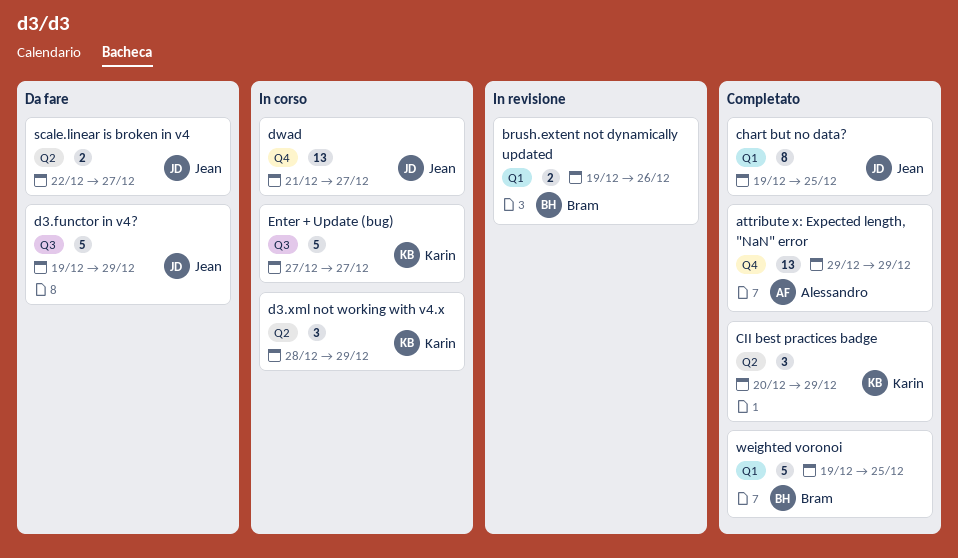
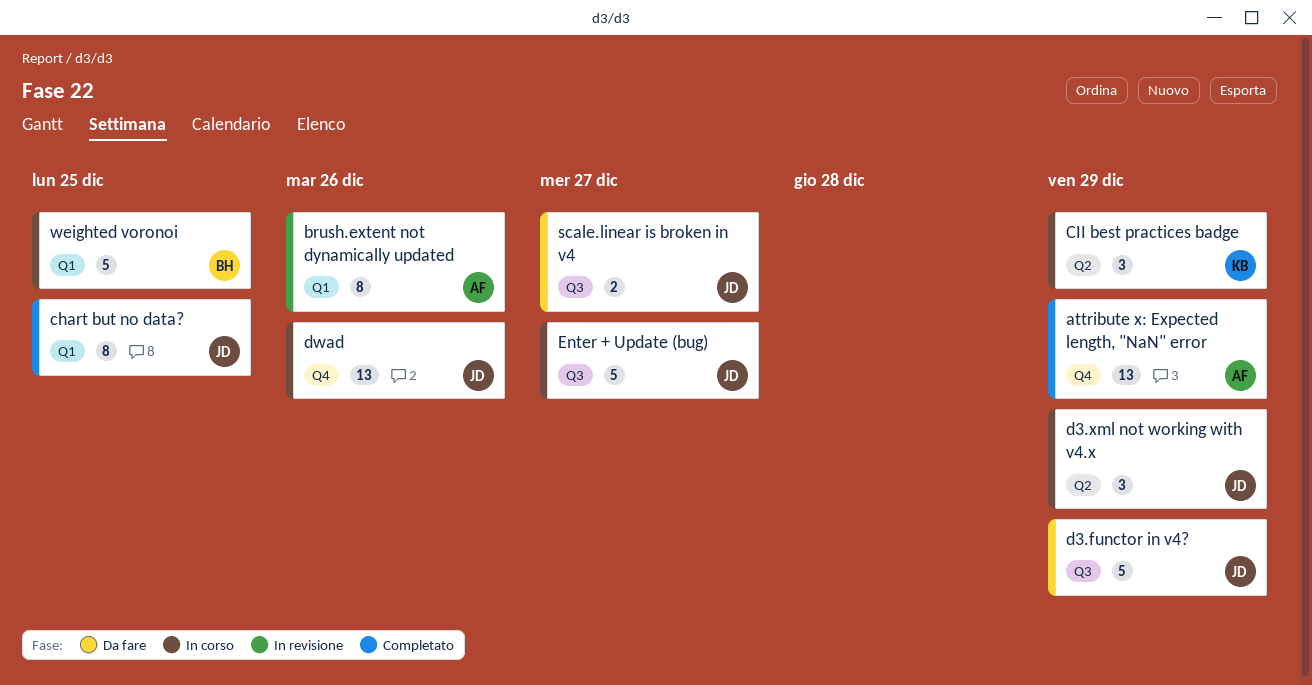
brush.extent not dynamically updated, owner: Bram -> Alessandro
brush.extent not dynamically updated, estimate: 2 -> 8
CII best practices badge, status: Completato -> In corso
d3.xml not working with v4.x, owner: Karin -> Jean
dwad, due: Dec 27 -> Dec 26
Enter + Update (bug), owner: Karin -> Jean
scale.linear is broken in v4, label: Q2 -> Q3
weighted voronoi, status: Completato -> In corso

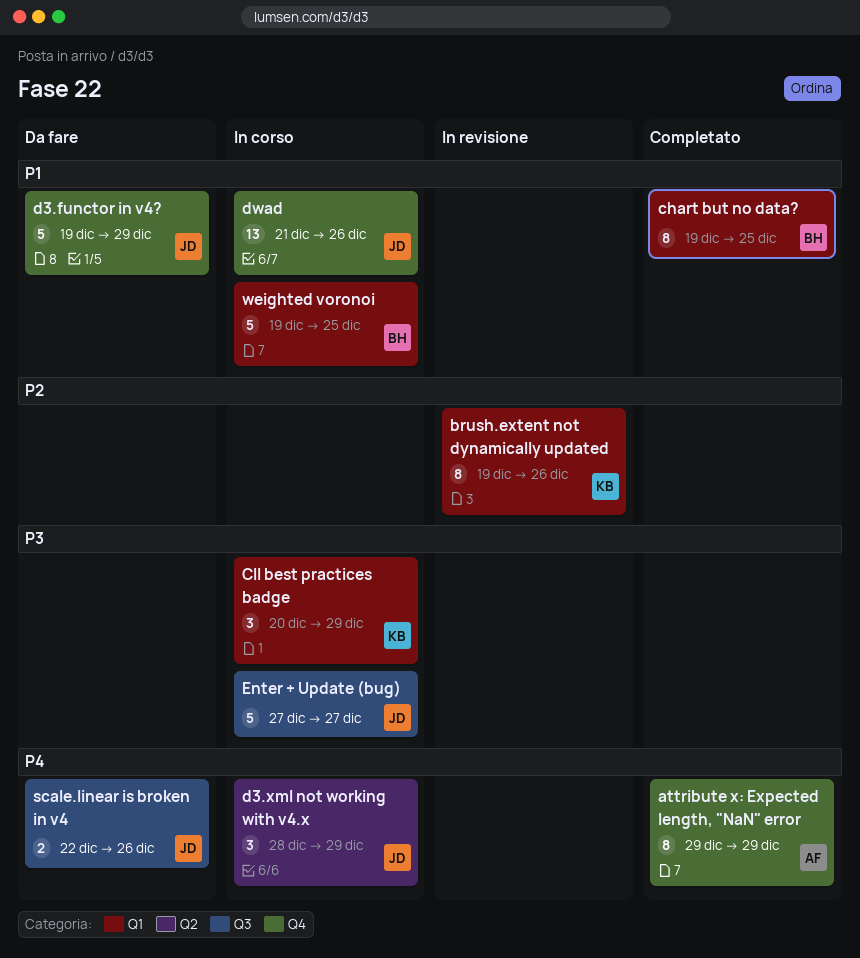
attribute x: Expected length, "NaN" error, estimate: 13 -> 8
brush.extent not dynamically updated, owner: AF -> KB
chart but no data?, owner: JD -> BH
CII best practices badge, label: Q2 -> Q1
d3.functor in v4?, label: Q3 -> Q4
scale.linear is broken in v4, due: Dec 27 -> Dec 26

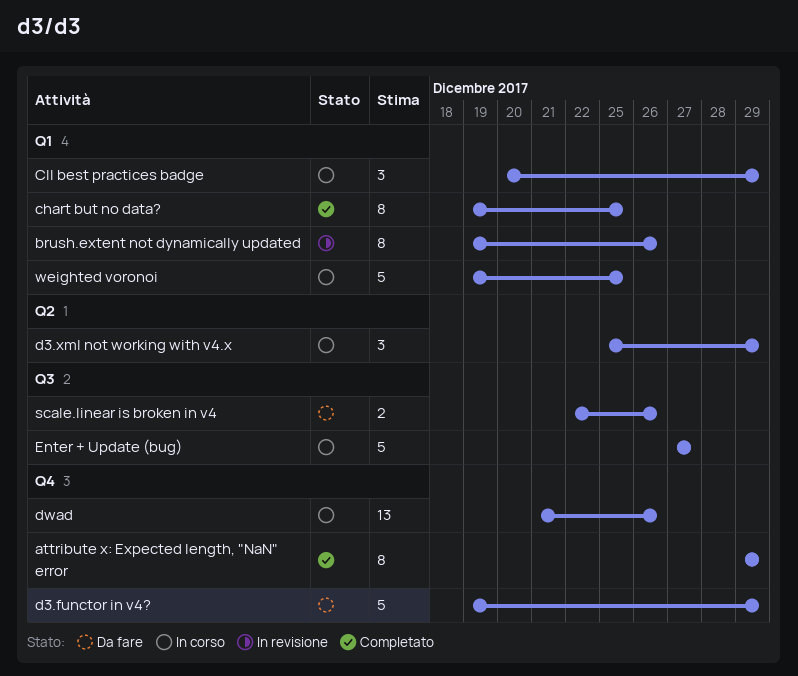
d3.xml not working with v4.x, start: Dec 28 -> Dec 25

